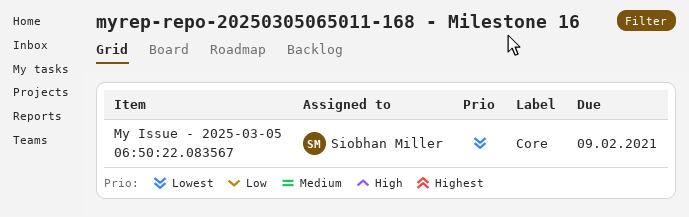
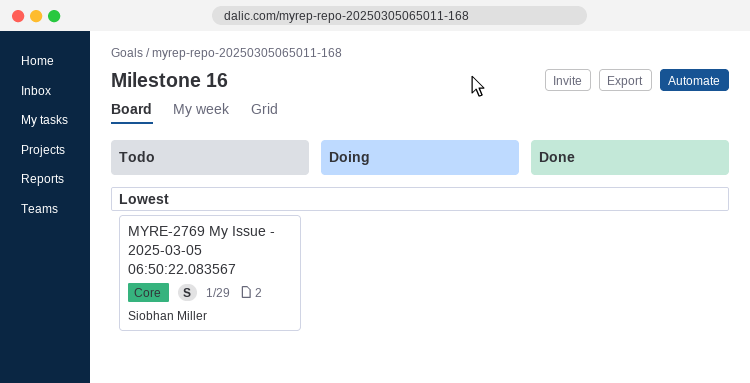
My Issue - 2025-03-05 06:50:22.083567, due: Feb 9 -> Jan 29

